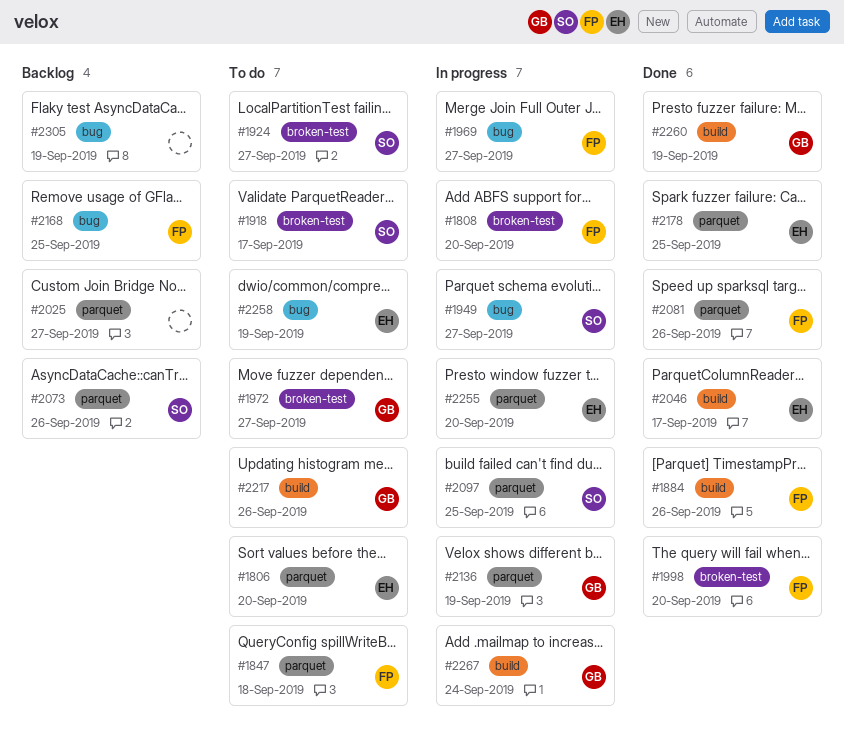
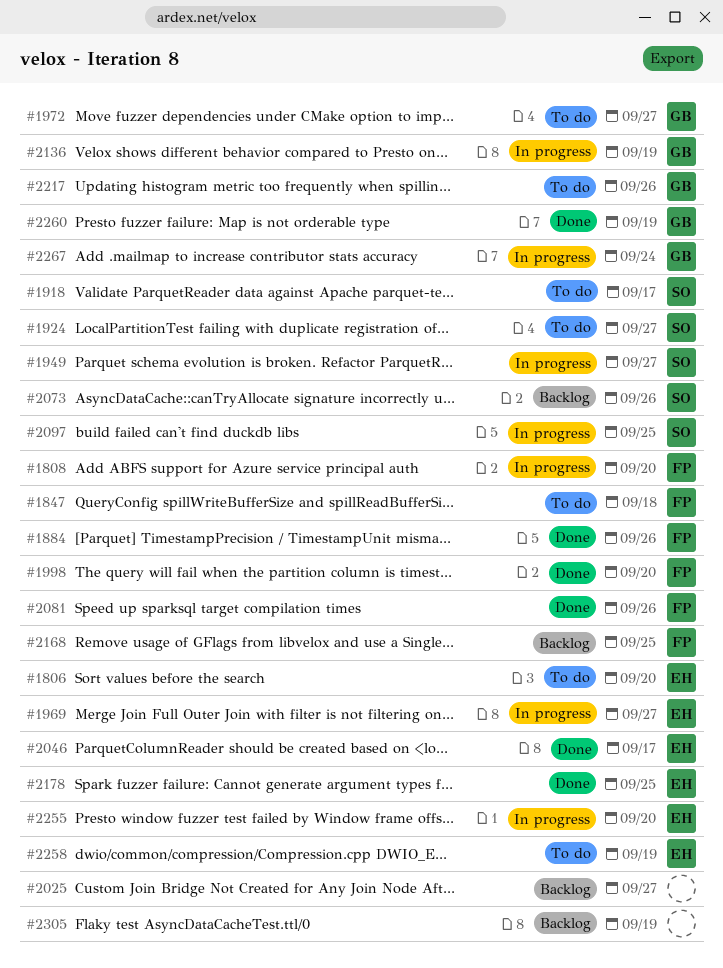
#1969, owner: FP -> EH

